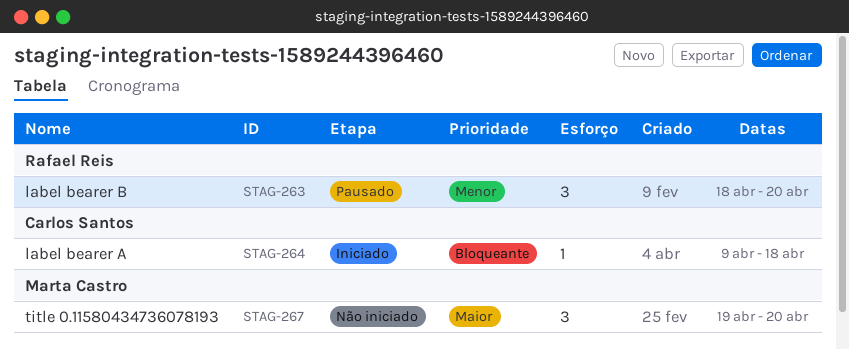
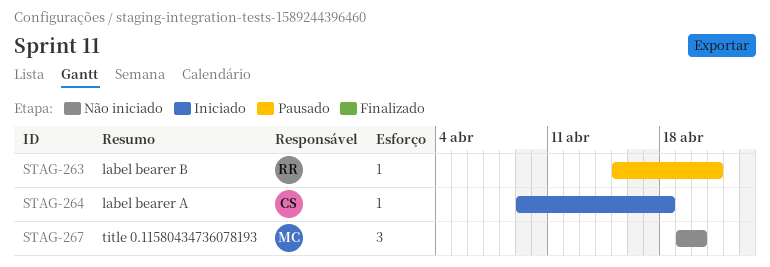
STAG-263, estimate: 3 -> 1
STAG-263, start: Apr 18 -> Apr 15
STAG-263, due: Apr 20 -> Apr 21

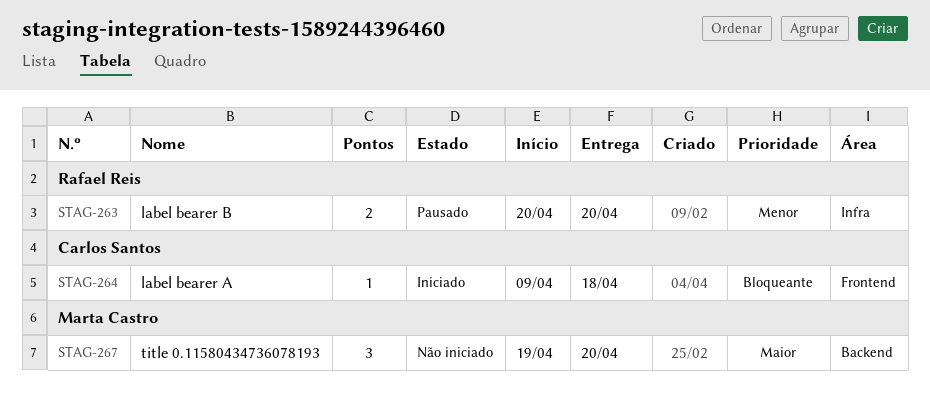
STAG-263, estimate: 1 -> 2
STAG-263, start: Apr 15 -> Apr 20
STAG-263, due: Apr 21 -> Apr 20

